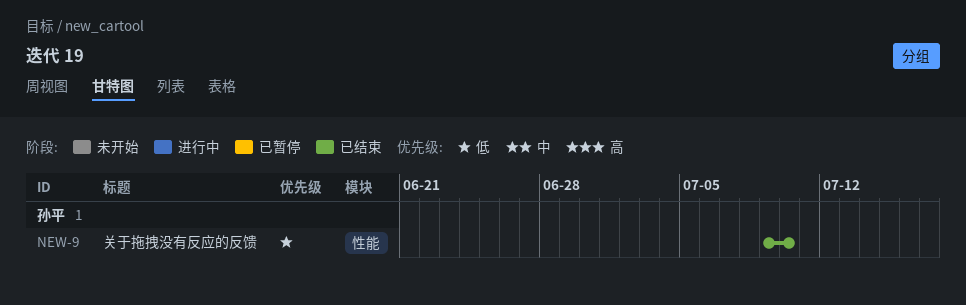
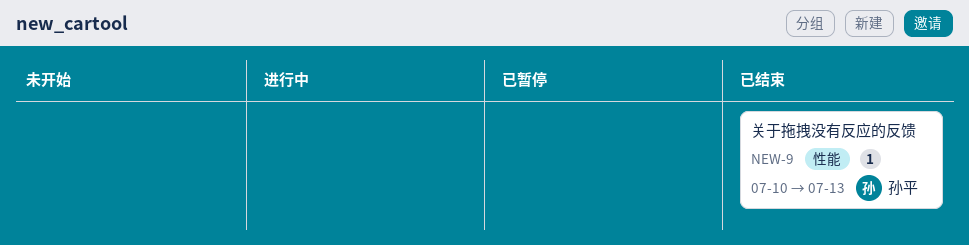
NEW-9, start: Jul 9 -> Jul 10
NEW-9, due: Jul 10 -> Jul 13

